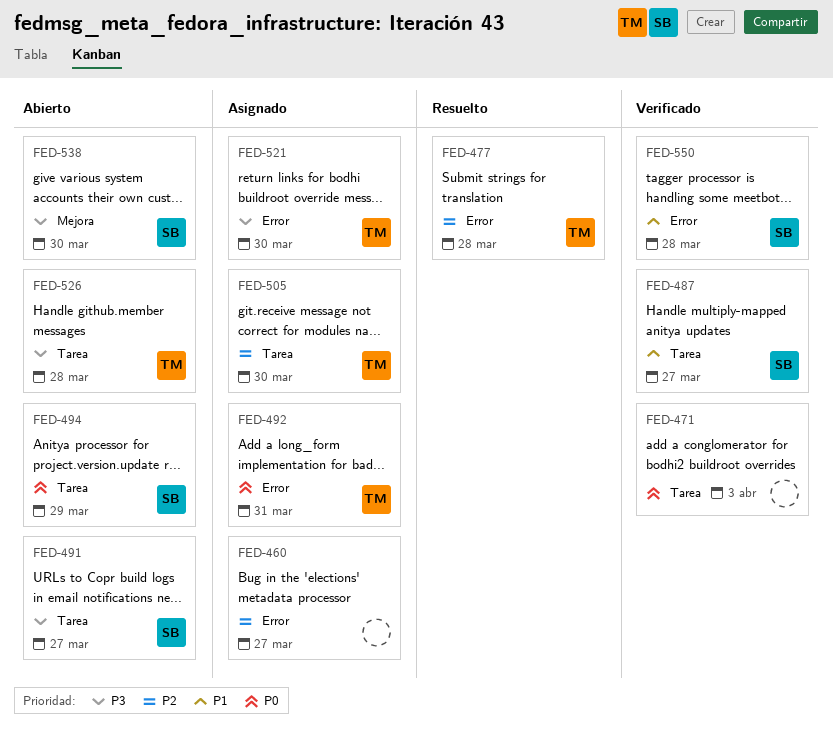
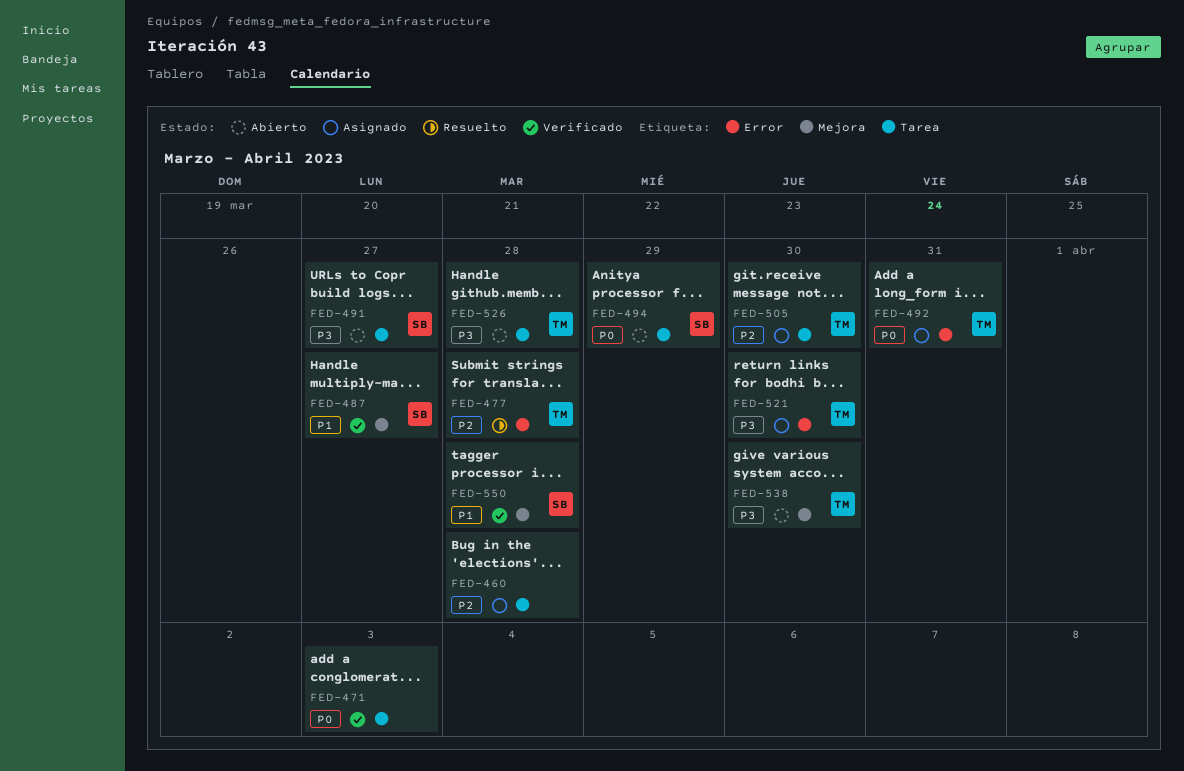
FED-460, label: Error -> Tarea
FED-460, due: Mar 27 -> Mar 28
FED-487, label: Tarea -> Mejora
FED-538, owner: SB -> TM
FED-550, label: Error -> Mejora

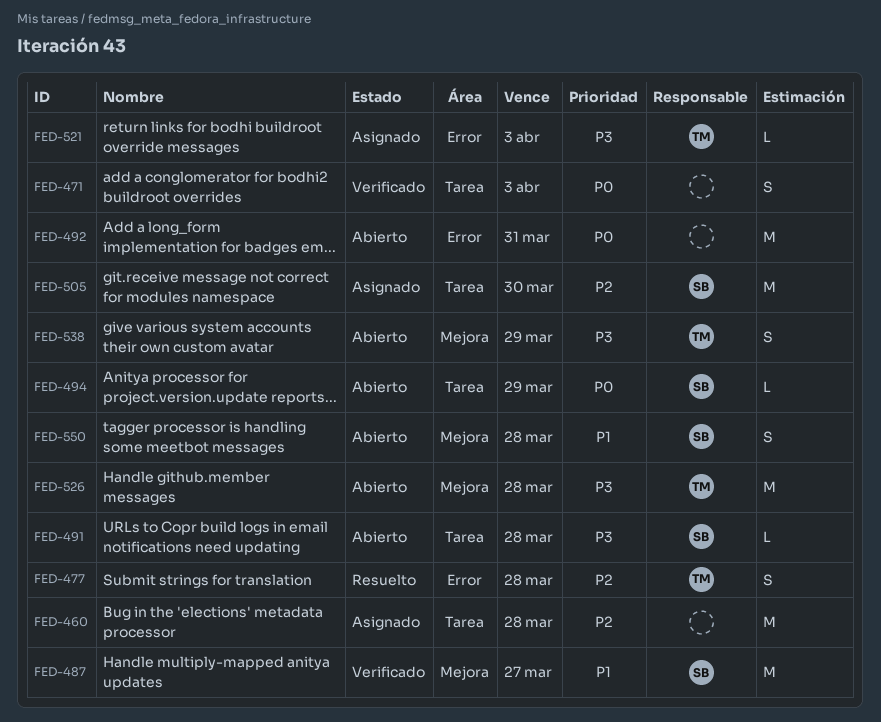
FED-491, due: Mar 27 -> Mar 28
FED-492, status: Asignado -> Abierto
FED-492, owner: TM -> none
FED-505, owner: TM -> SB
FED-521, due: Mar 30 -> Apr 3
FED-526, label: Tarea -> Mejora
FED-538, due: Mar 30 -> Mar 29
FED-550, status: Verificado -> Abierto

